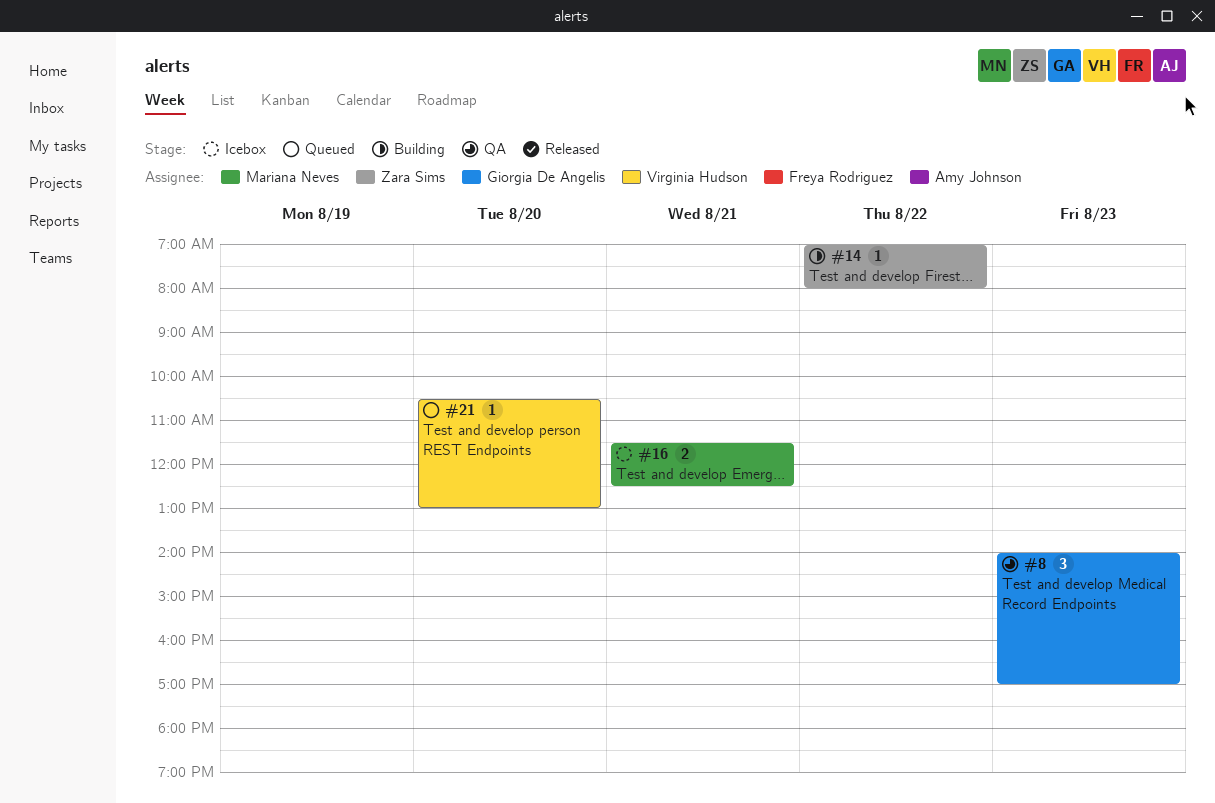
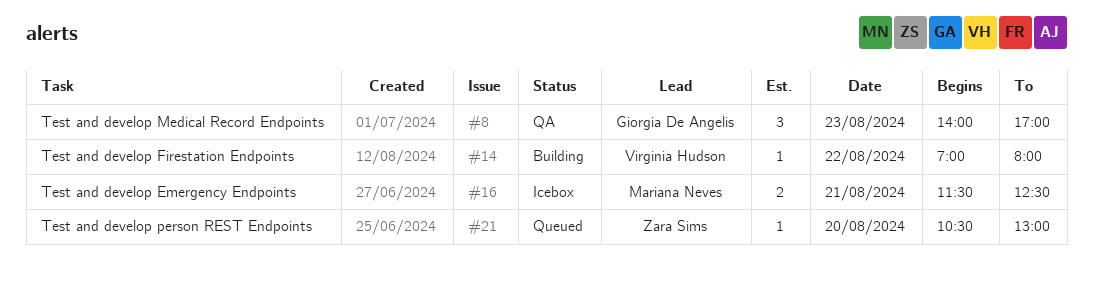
#14, owner: Zara Sims -> Virginia Hudson
#21, owner: Virginia Hudson -> Zara Sims

